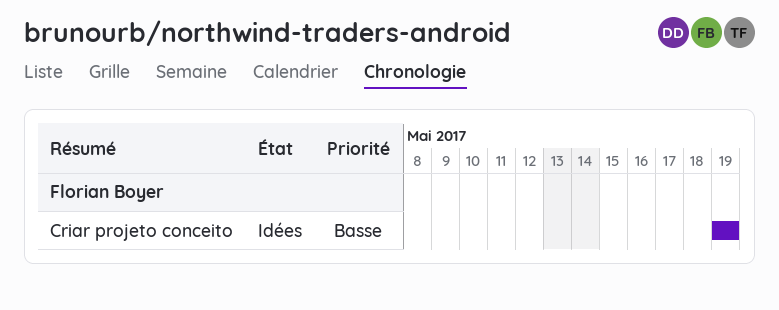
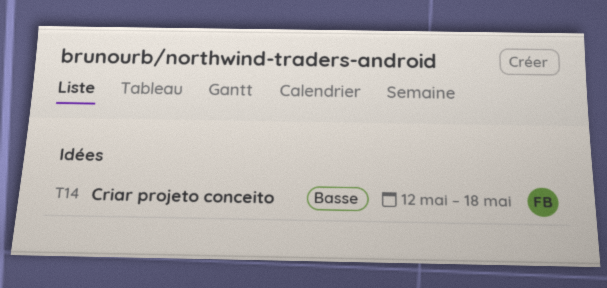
Criar projeto conceito, start: May 19 -> May 12
Criar projeto conceito, due: May 19 -> May 18

